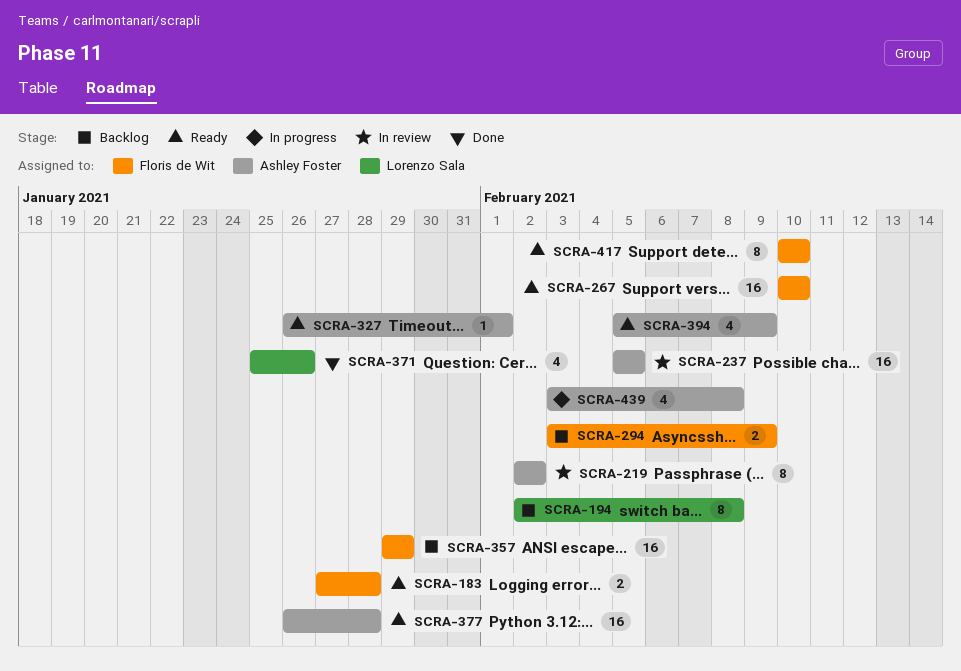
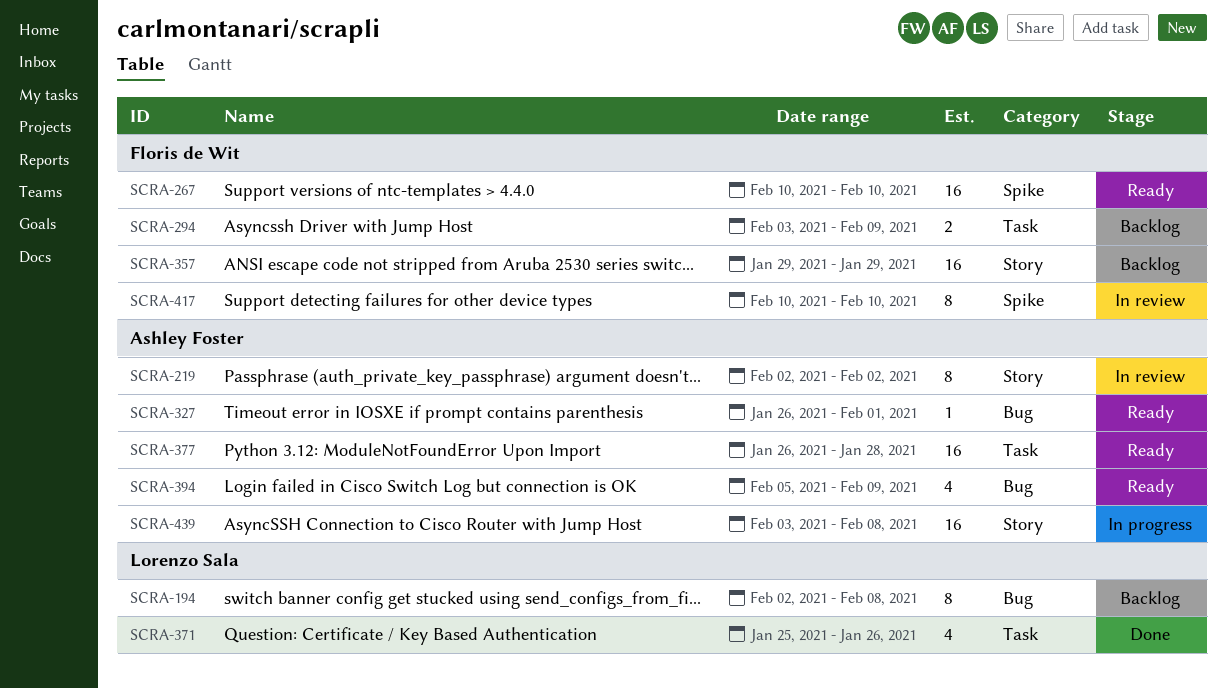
SCRA-183: present -> none
SCRA-237: present -> none
SCRA-417, status: Ready -> In review
SCRA-439, estimate: 4 -> 16

